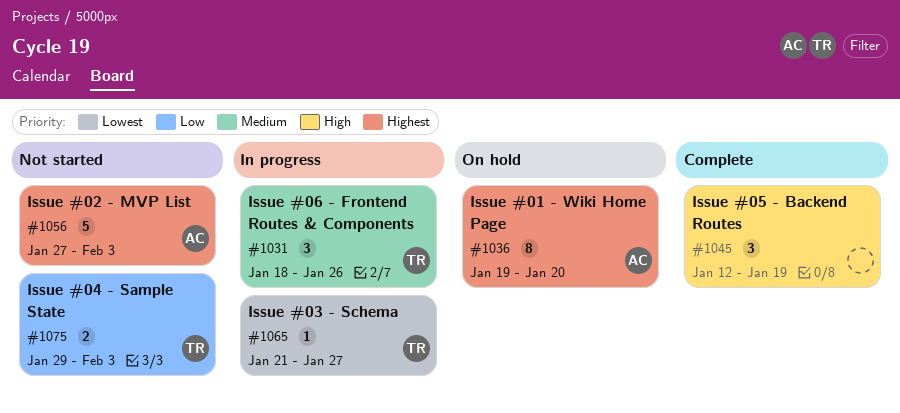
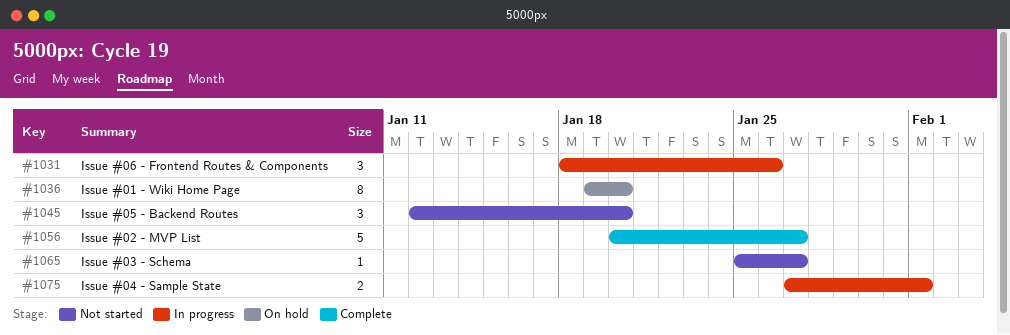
#1045, status: Complete -> Not started
#1045, due: Jan 19 -> Jan 20
#1056, status: Not started -> Complete
#1056, start: Jan 27 -> Jan 20
#1056, due: Feb 3 -> Jan 27
#1065, status: In progress -> Not started
#1065, start: Jan 21 -> Jan 25
#1075, status: Not started -> In progress
#1075, start: Jan 29 -> Jan 27
#1075, due: Feb 3 -> Feb 1

